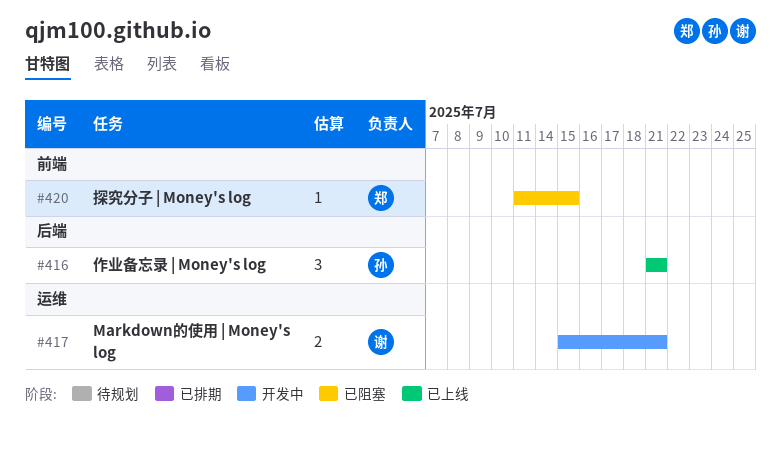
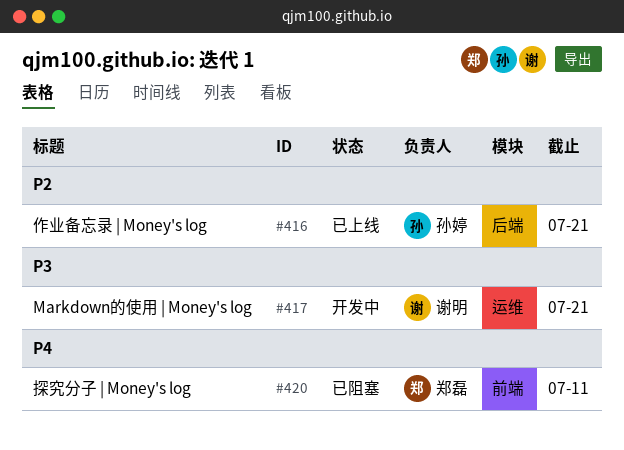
#420, due: Jul 15 -> Jul 11

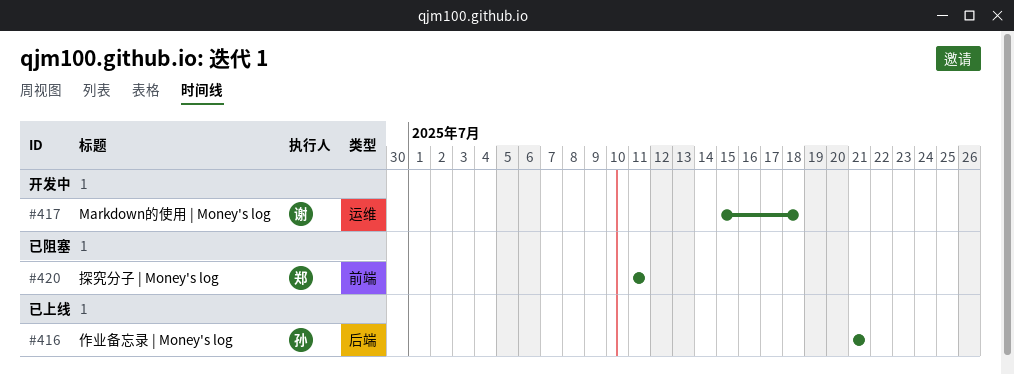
#417, due: Jul 21 -> Jul 18

